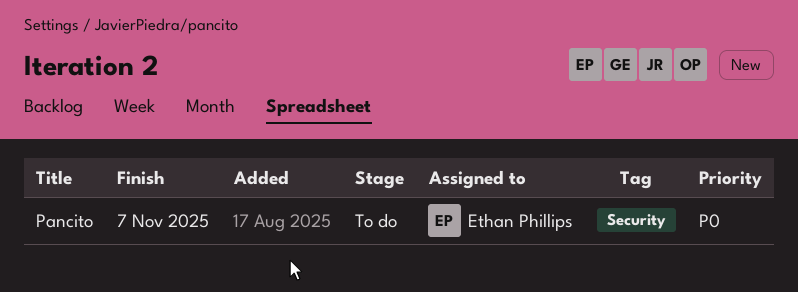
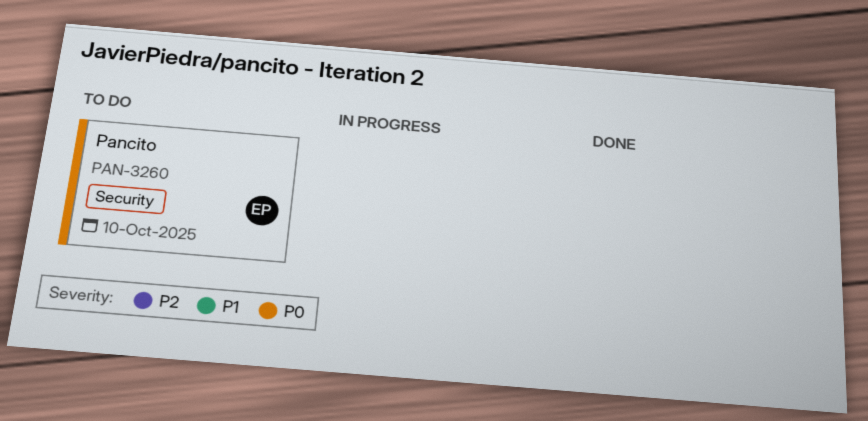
Pancito, due: Nov 7 -> Oct 10

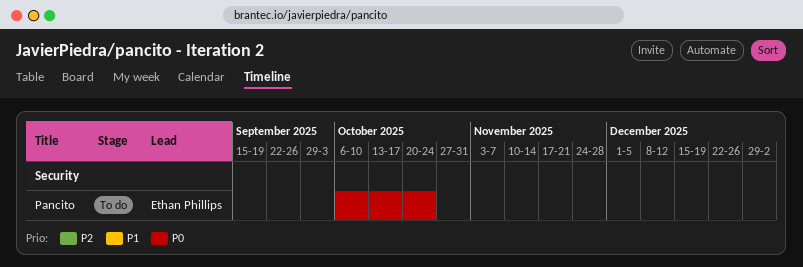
Pancito, due: Oct 10 -> Oct 24

